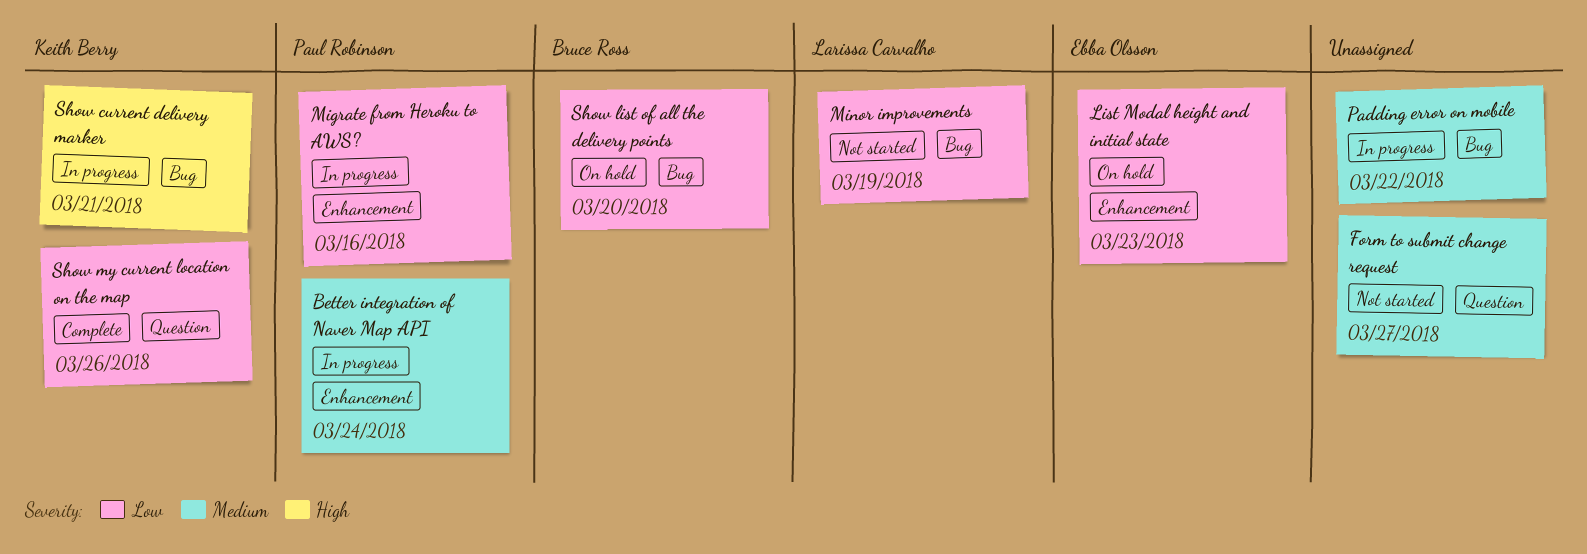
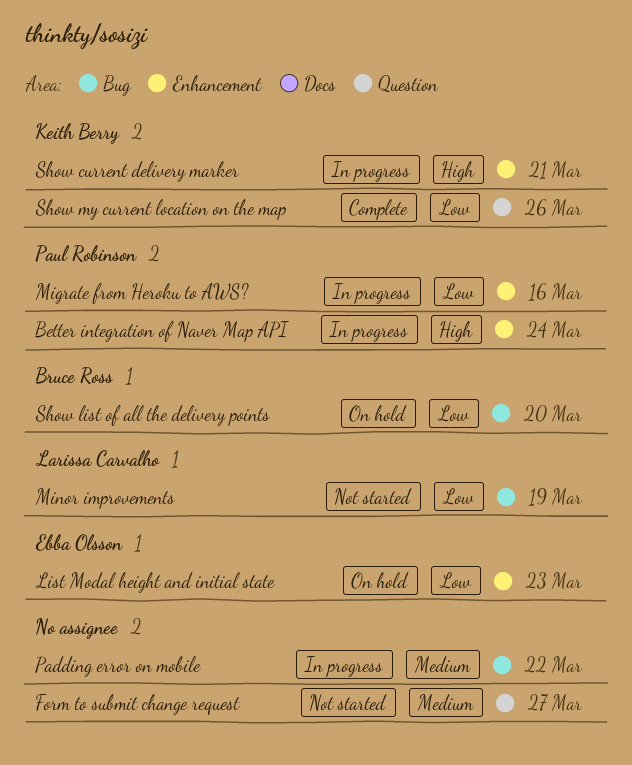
Better integration of Naver Map API, priority: Medium -> High
Show current delivery marker, label: Bug -> Enhancement

